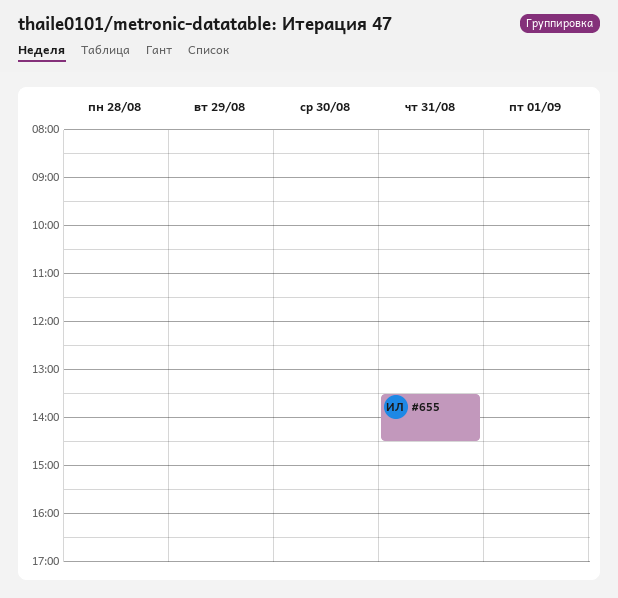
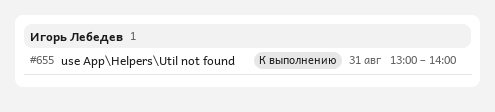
#655, begins: 13:30 -> 13:00
#655, ends: 14:30 -> 14:00

